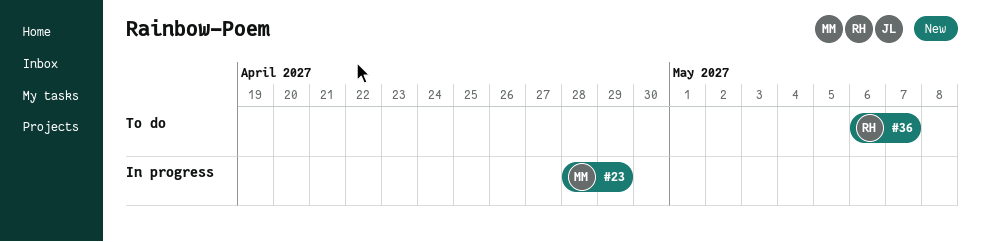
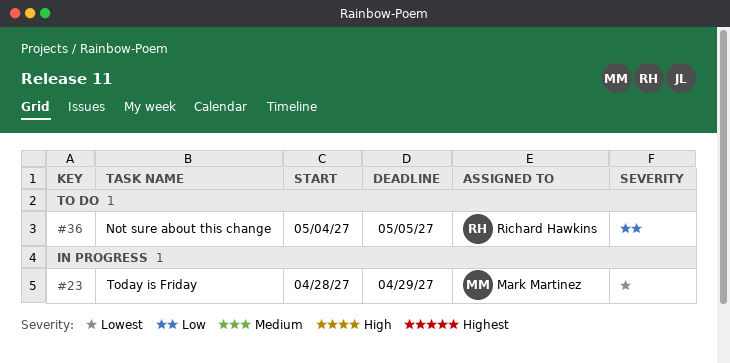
#36, start: May 6 -> May 4
#36, due: May 7 -> May 5

